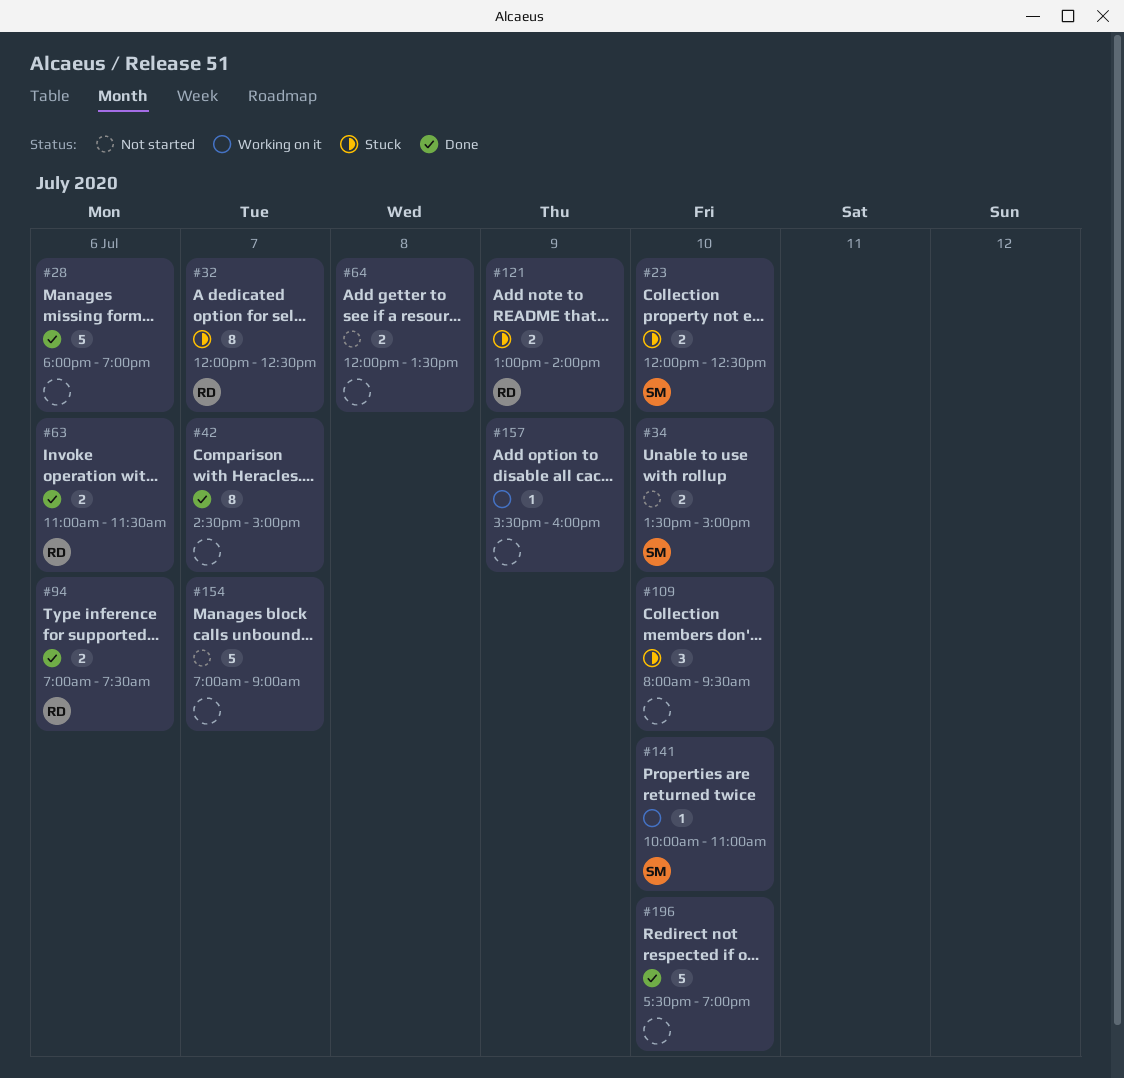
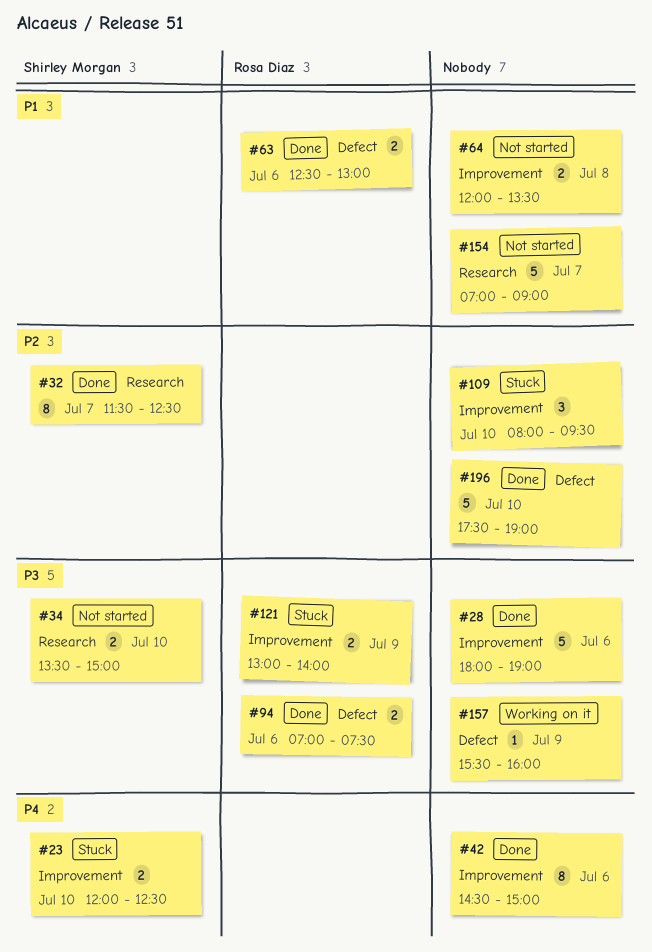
#32, status: Stuck -> Done
#32, owner: Rosa Diaz -> Shirley Morgan
#32, begins: 12:00 -> 11:30
#42, day: Jul 7 -> Jul 6
#63, begins: 11:00 -> 12:30
#63, ends: 11:30 -> 13:00
#141: present -> none

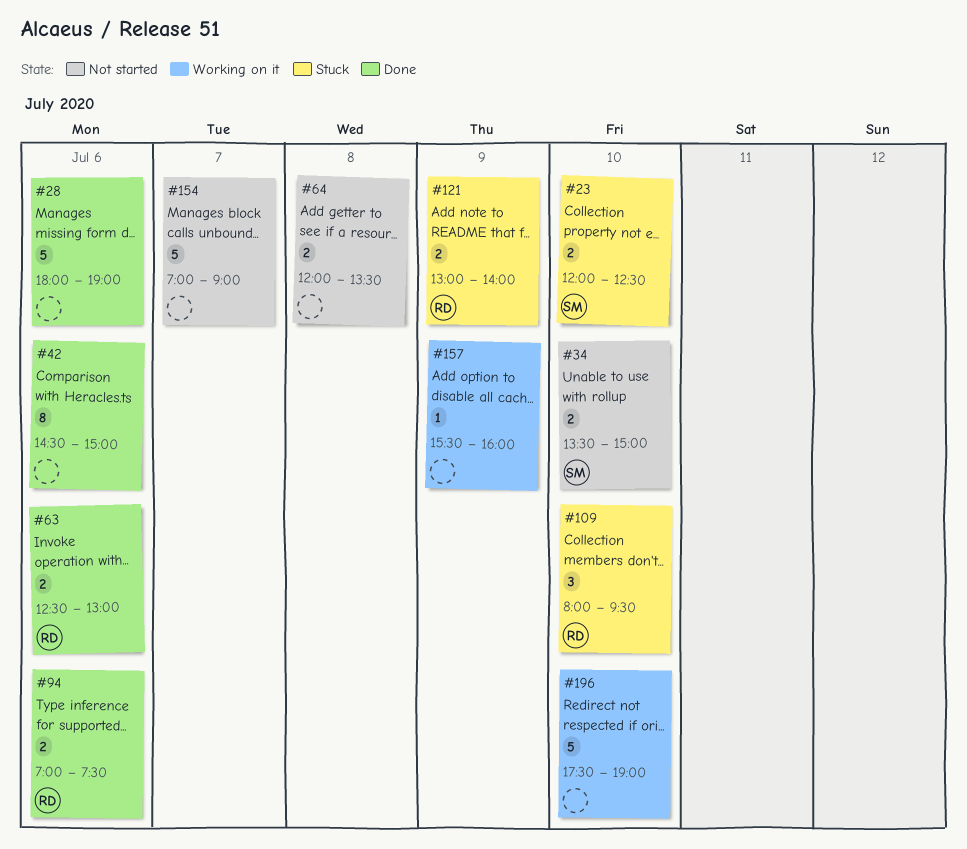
#32: present -> none
#109, owner: none -> Rosa Diaz
#196, status: Done -> Working on it

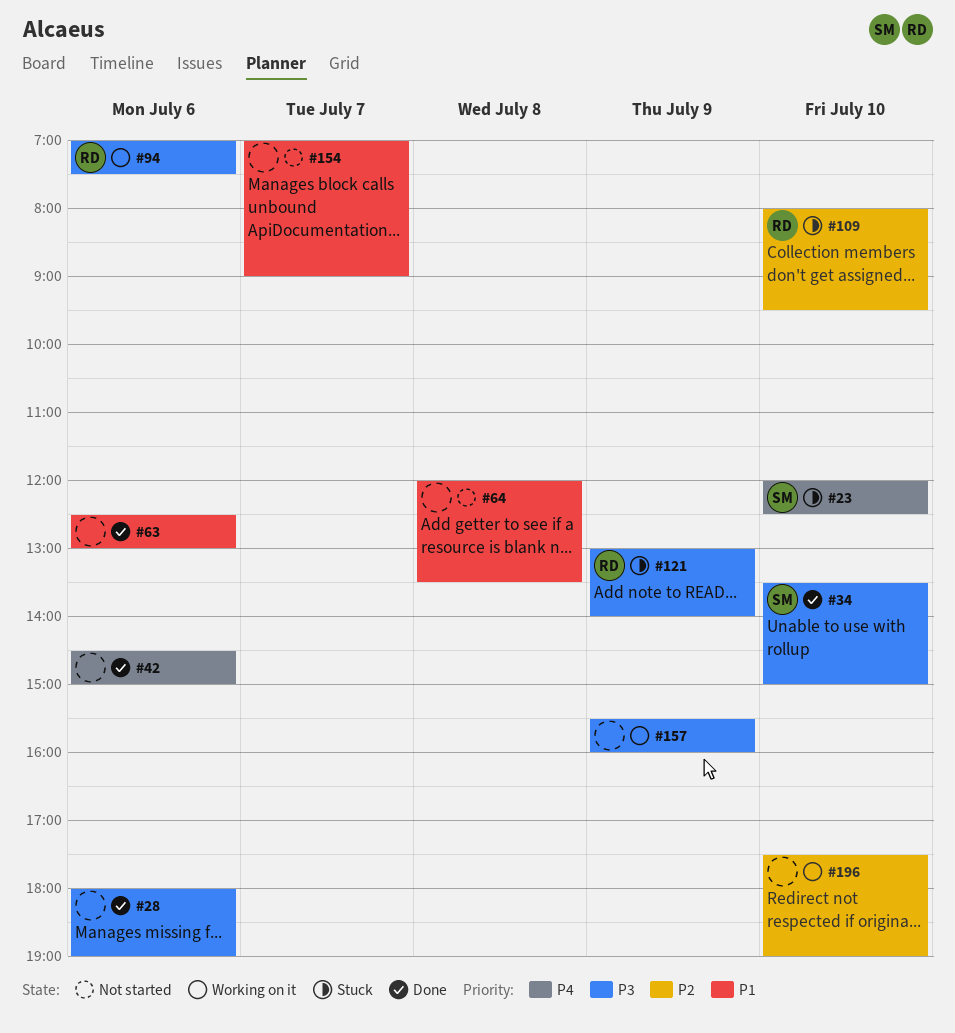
#34, status: Not started -> Done
#63, owner: RD -> none
#94, status: Done -> Working on it

